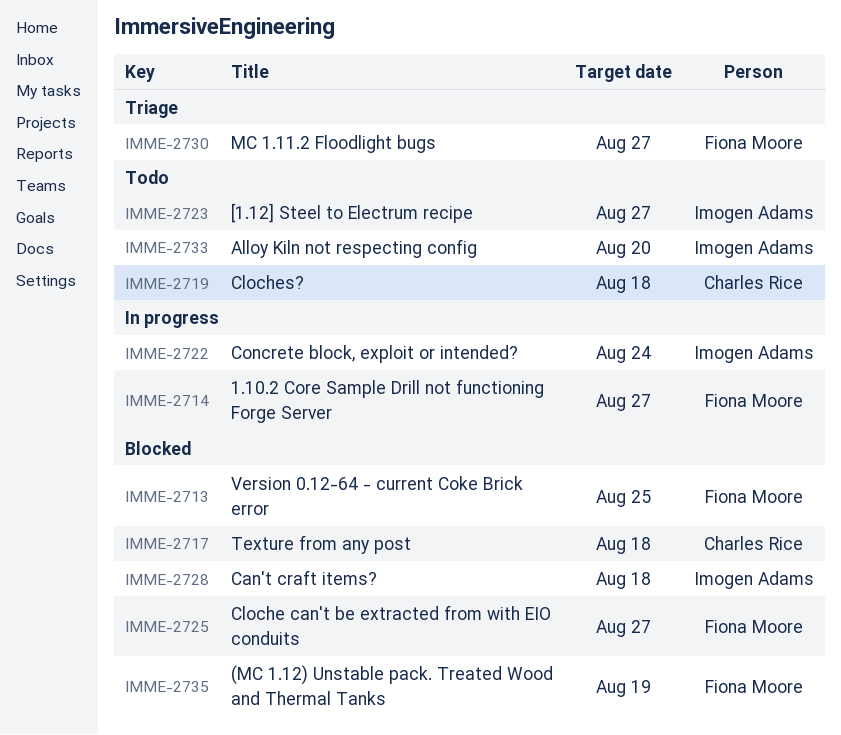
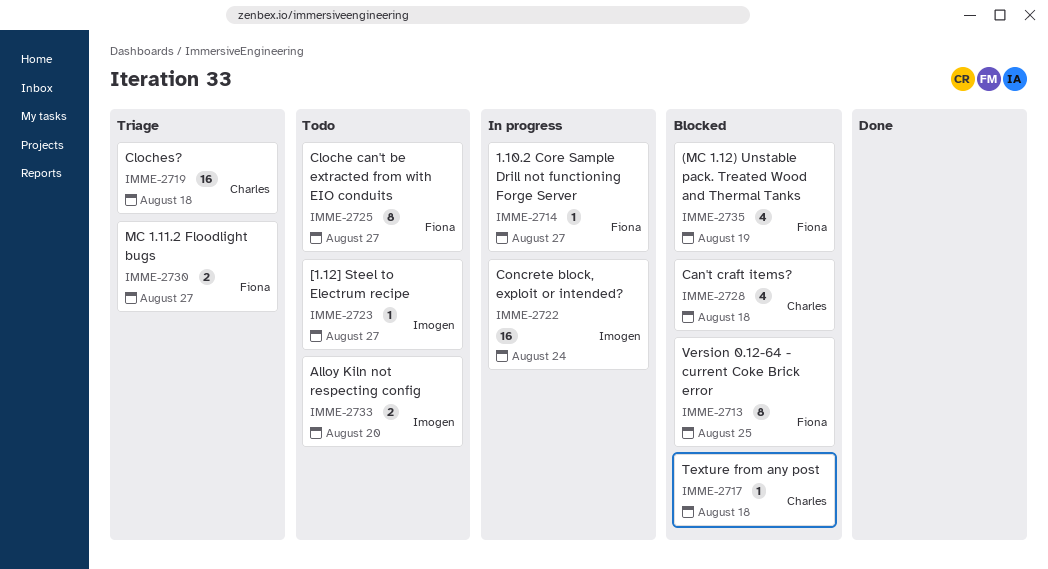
IMME-2719, status: Todo -> Triage
IMME-2725, status: Blocked -> Todo
IMME-2728, owner: Imogen Adams -> Charles Rice

